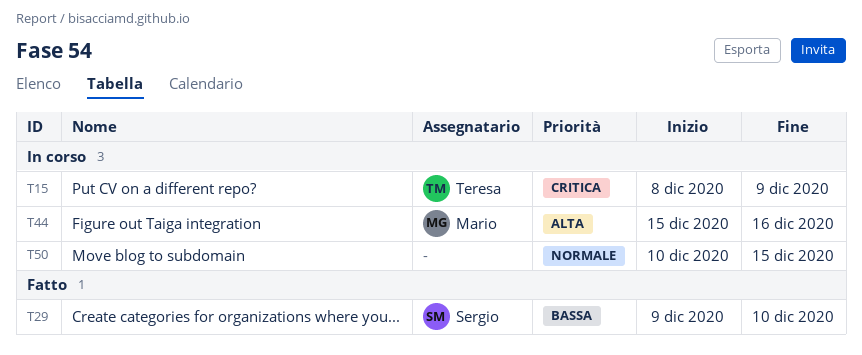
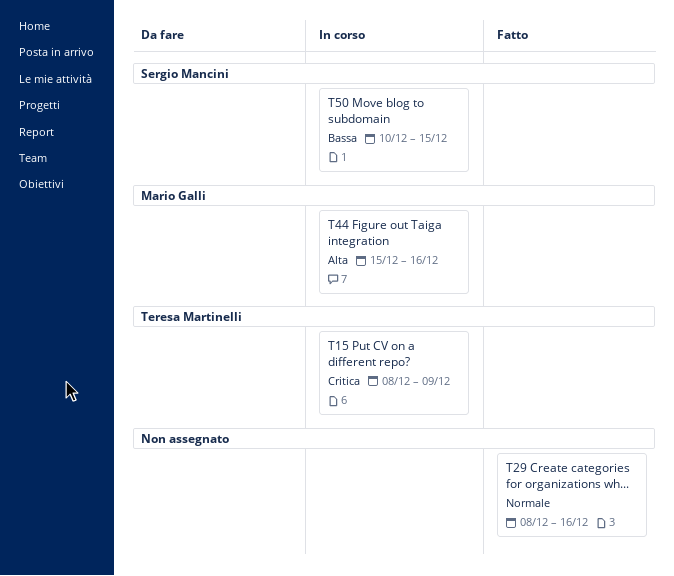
T29, owner: Sergio Mancini -> none
T29, priority: Bassa -> Normale
T29, start: Dec 9 -> Dec 8
T29, due: Dec 10 -> Dec 16
T50, owner: none -> Sergio Mancini
T50, priority: Normale -> Bassa

